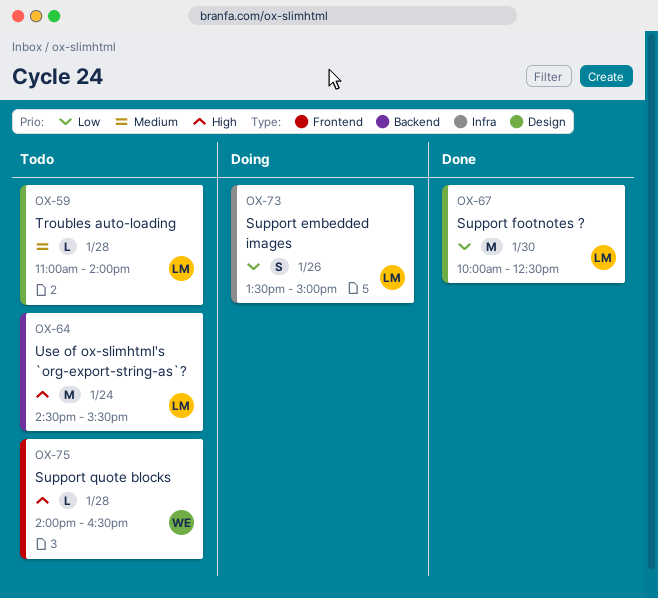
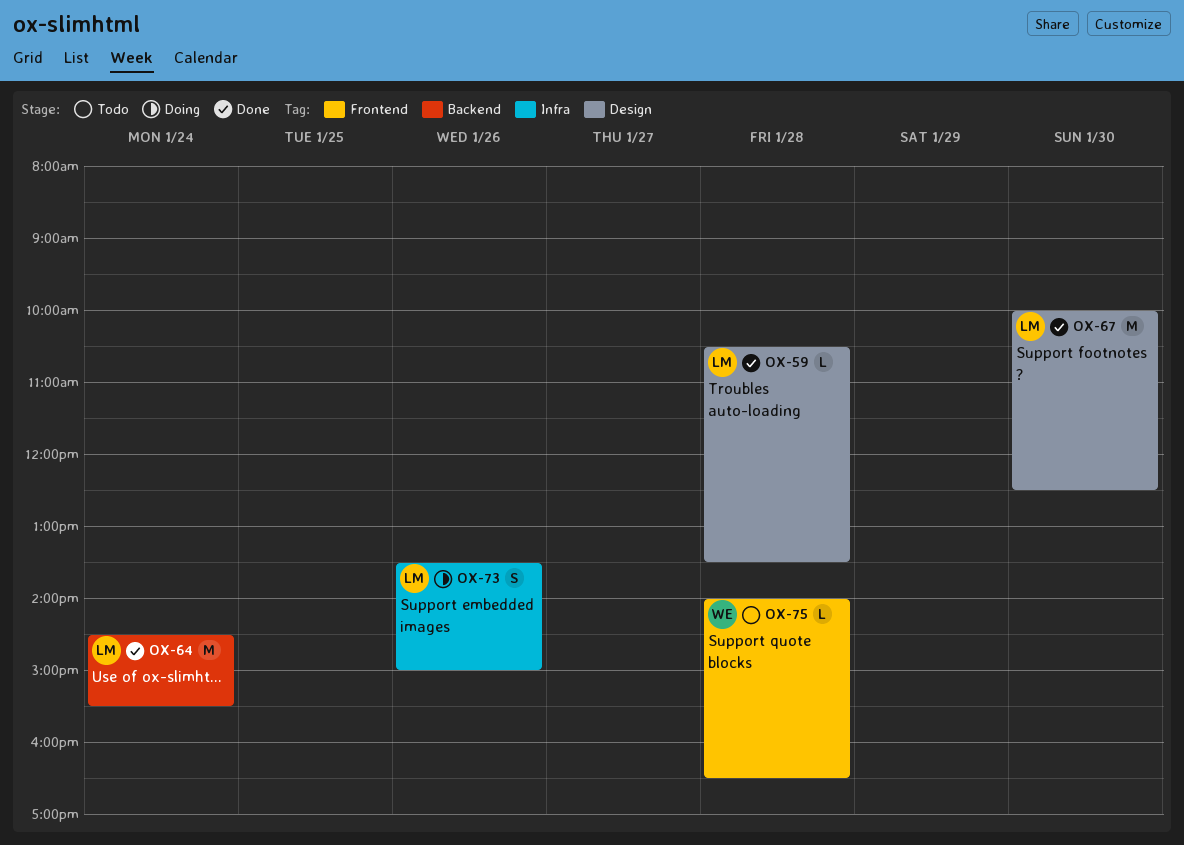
OX-59, status: Todo -> Done
OX-59, begins: 11:00 -> 10:30
OX-59, ends: 14:00 -> 13:30
OX-64, status: Todo -> Done

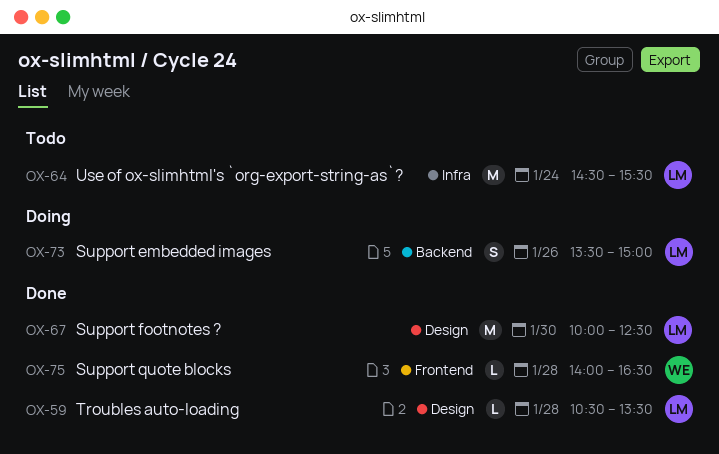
OX-64, status: Done -> Todo
OX-64, label: Backend -> Infra
OX-73, label: Infra -> Backend
OX-75, status: Todo -> Done

